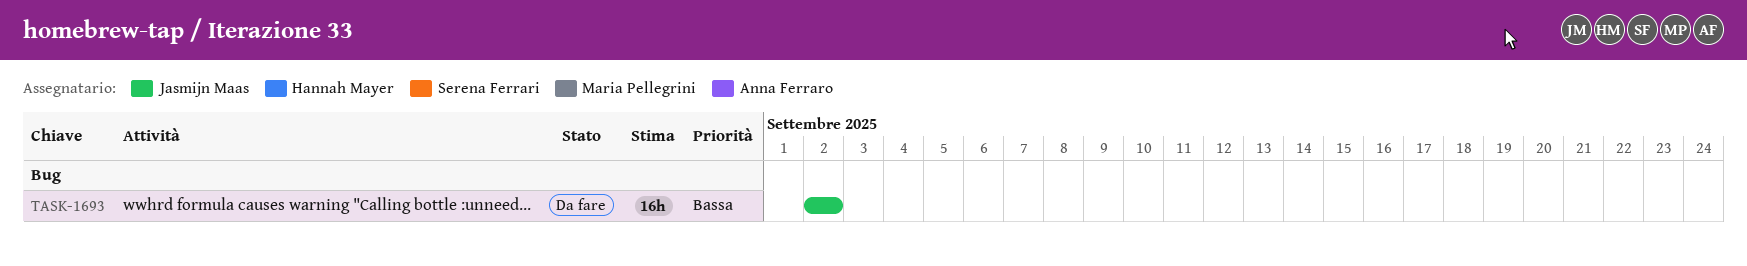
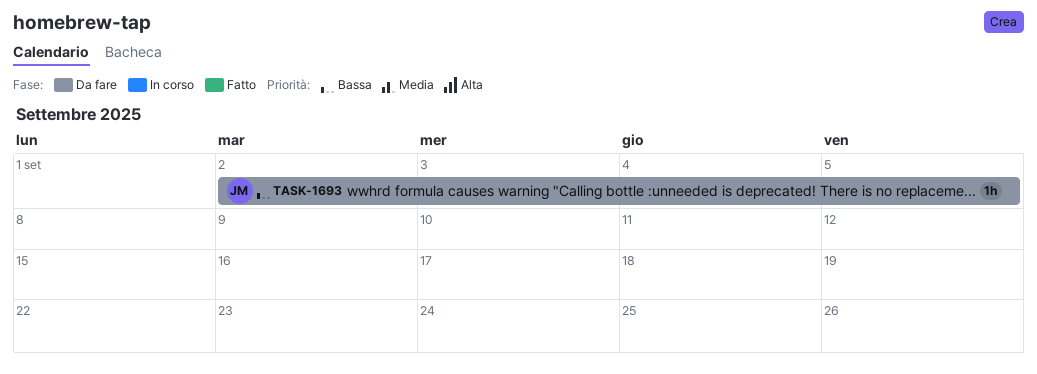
TASK-1693, estimate: 16h -> 1h
TASK-1693, due: Sep 2 -> Sep 5

